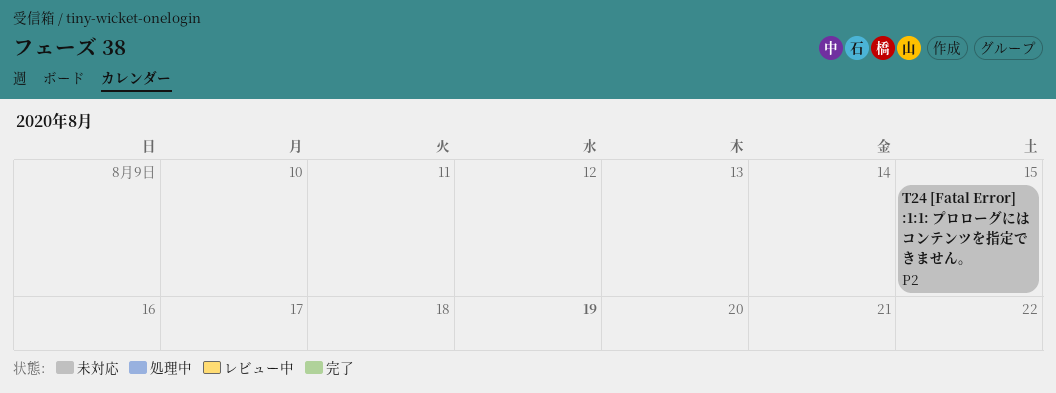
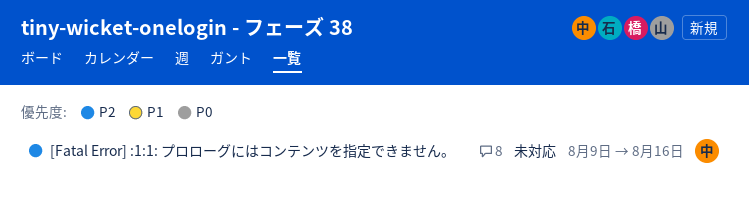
[Fatal Error] :1:1: プロローグにはコンテンツを指定できません。, due: Aug 15 -> Aug 16

